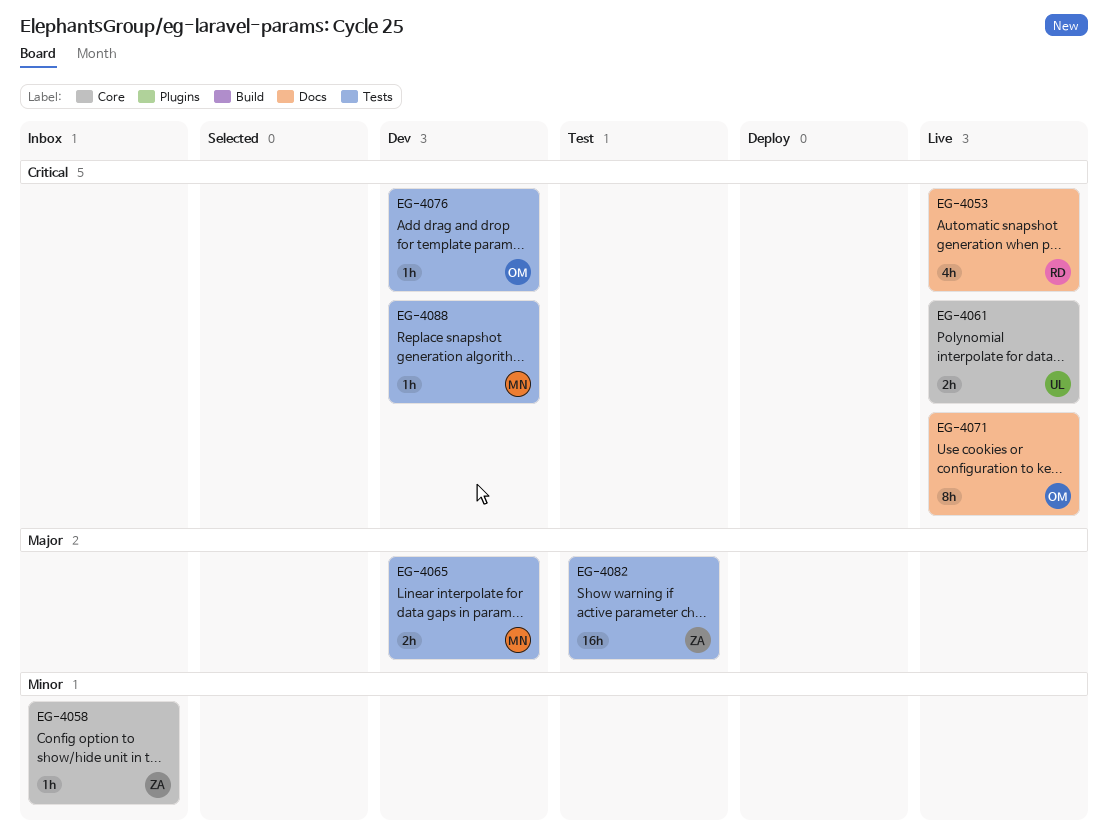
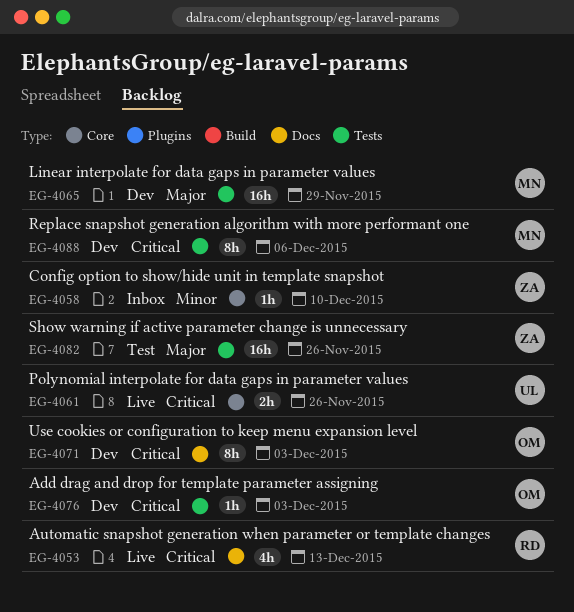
EG-4065, estimate: 2h -> 16h
EG-4071, status: Live -> Dev
EG-4088, estimate: 1h -> 8h

